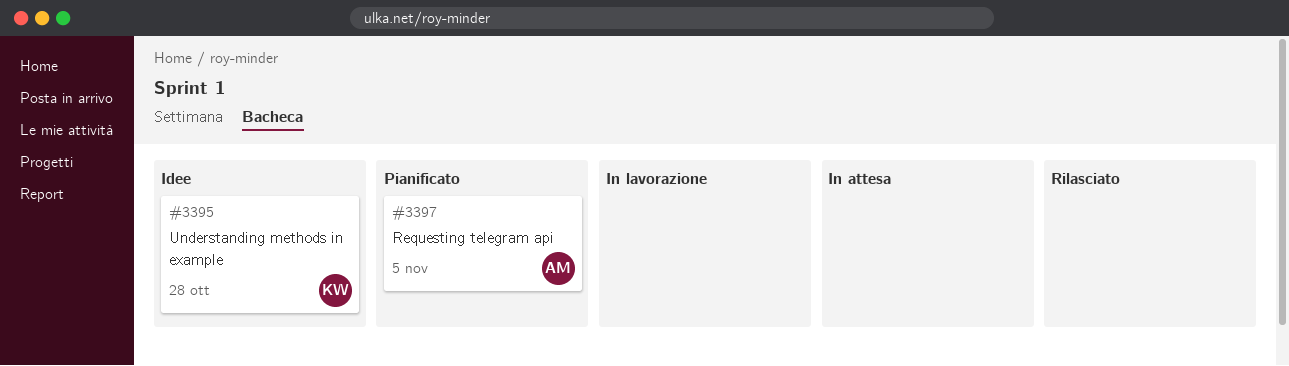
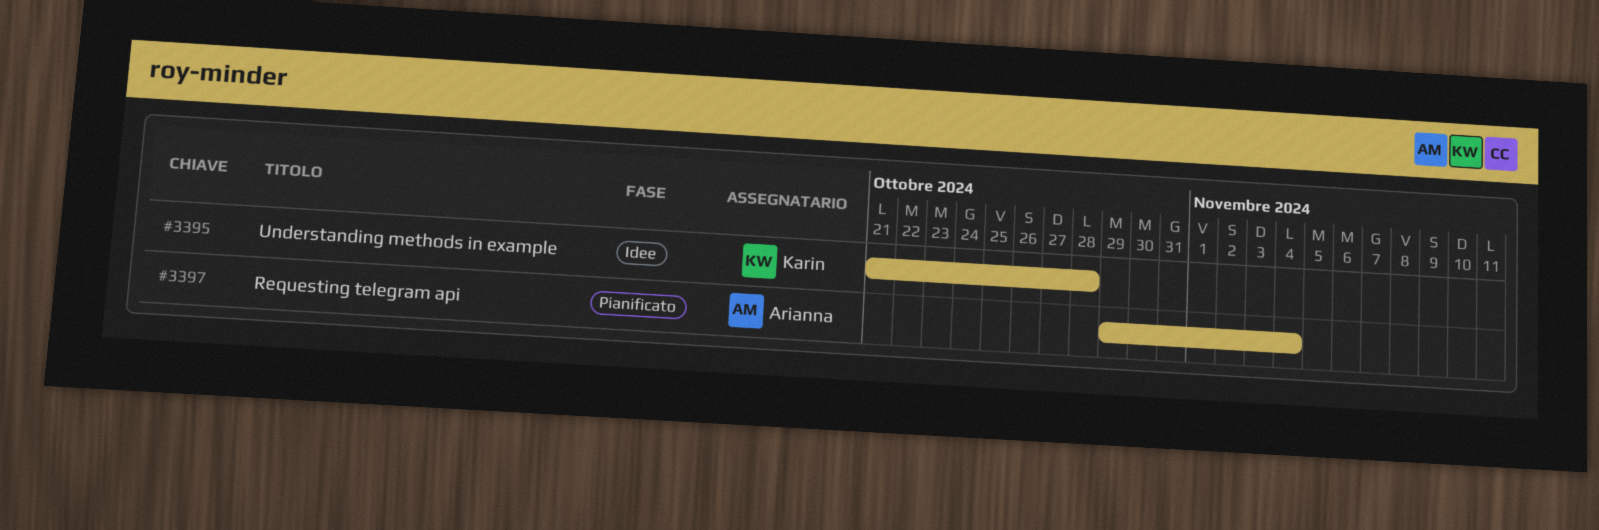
#3397, due: Nov 5 -> Nov 4

